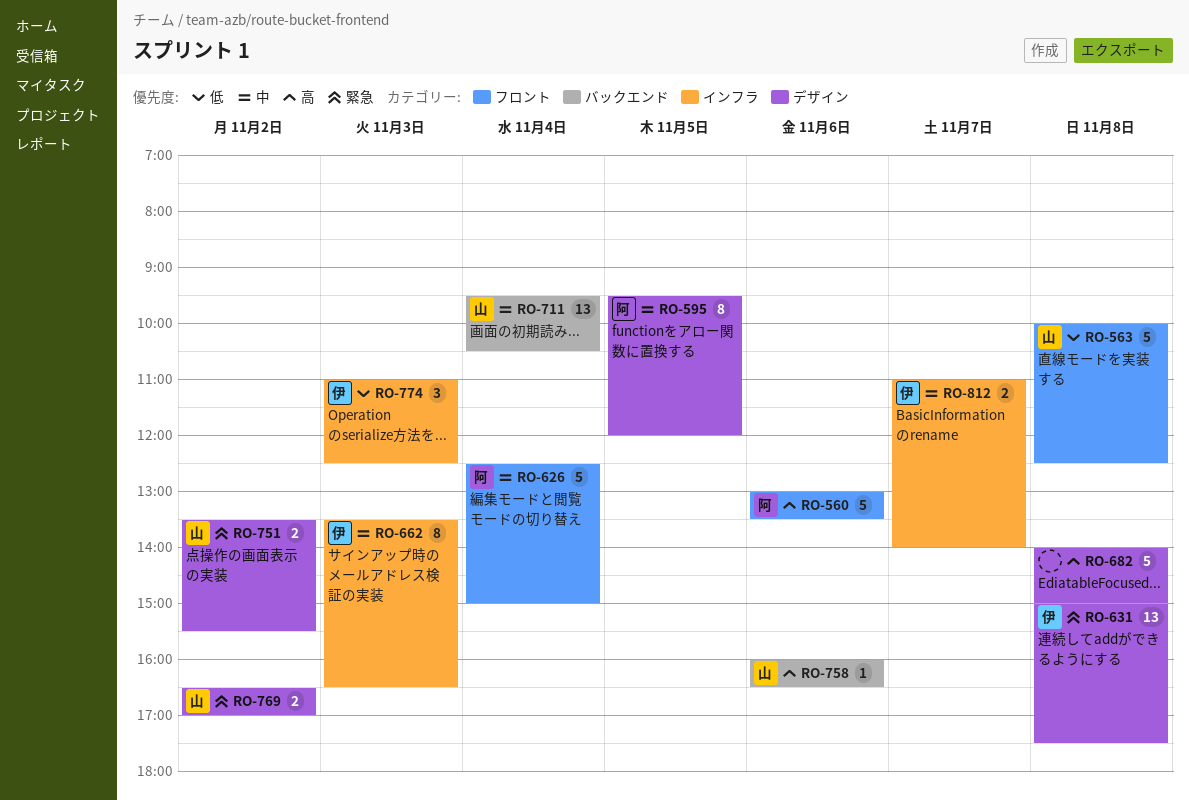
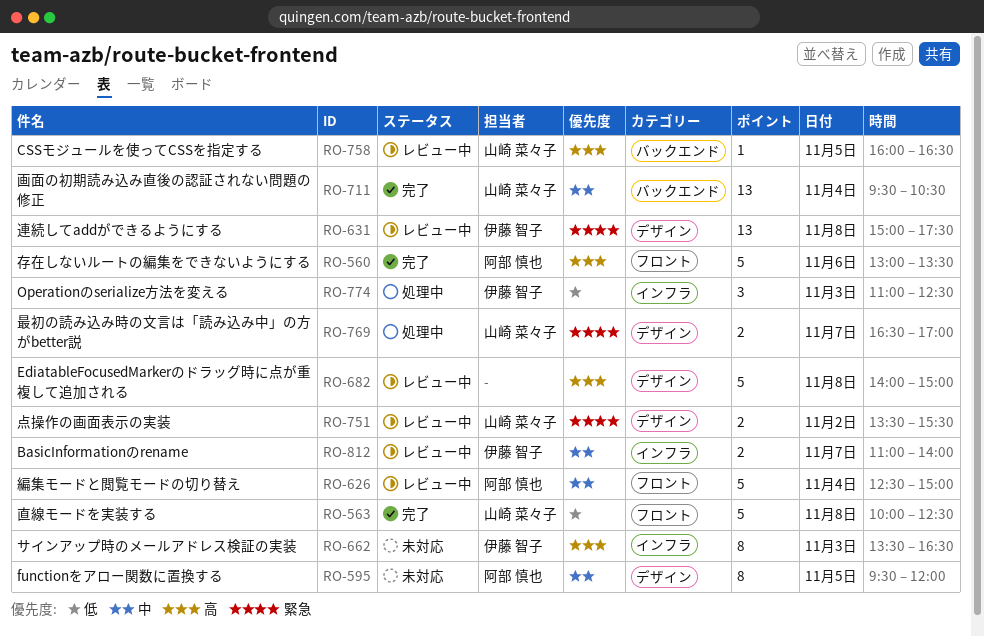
RO-662, priority: 中 -> 高
RO-758, day: Nov 6 -> Nov 5
RO-769, day: Nov 2 -> Nov 7

